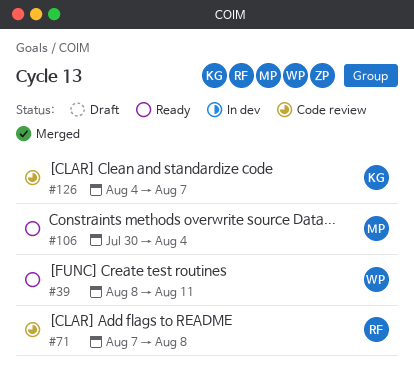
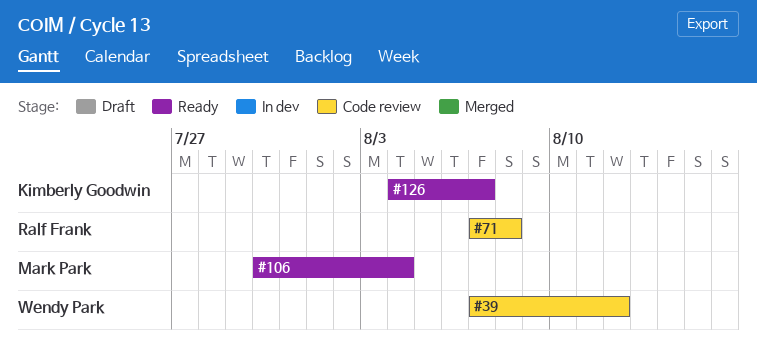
#39, status: Ready -> Code review
#39, start: Aug 8 -> Aug 7
#39, due: Aug 11 -> Aug 12
#126, status: Code review -> Ready

